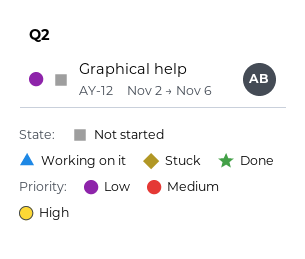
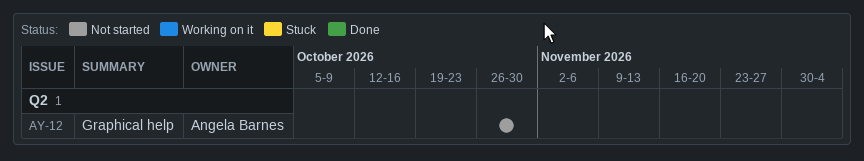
AY-12, start: Nov 2 -> Oct 26
AY-12, due: Nov 6 -> Oct 30

